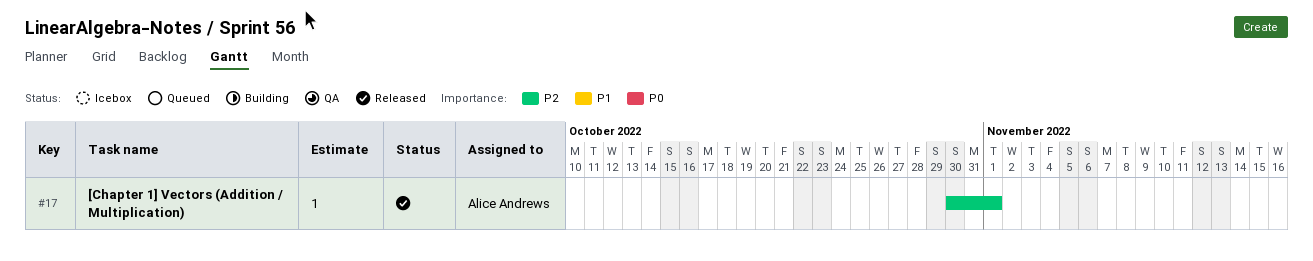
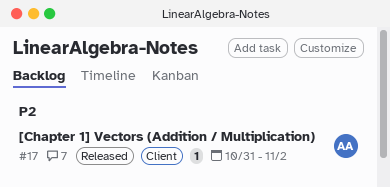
#17, start: Oct 30 -> Oct 31
#17, due: Nov 1 -> Nov 2

